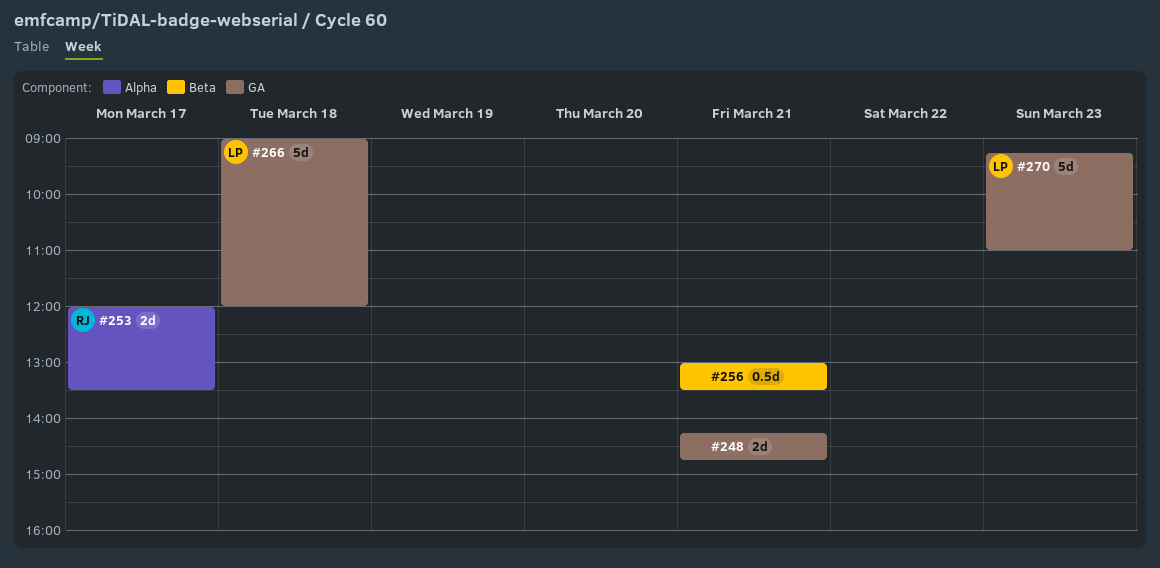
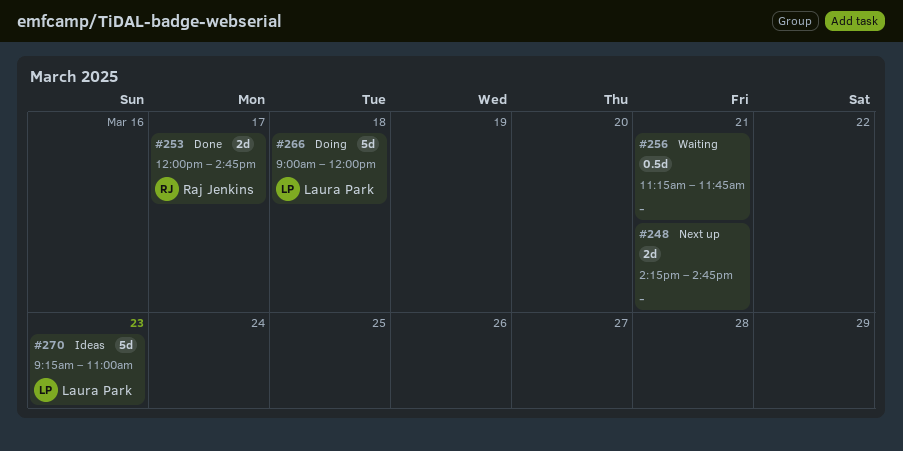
#253, ends: 13:30 -> 14:45
#256, begins: 13:00 -> 11:15
#256, ends: 13:30 -> 11:45

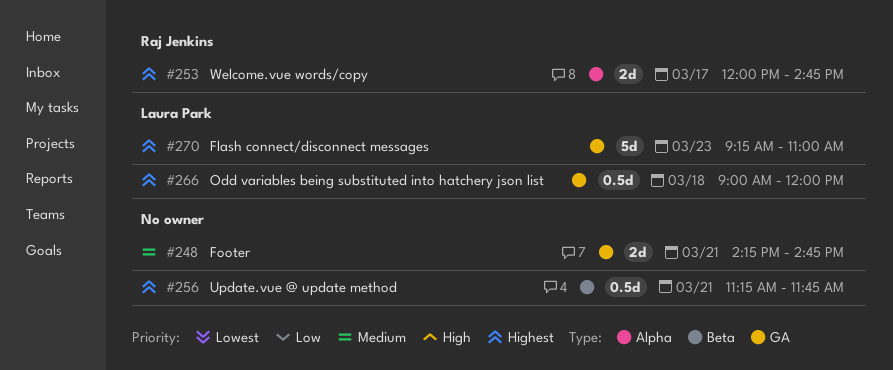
#266, estimate: 5d -> 0.5d

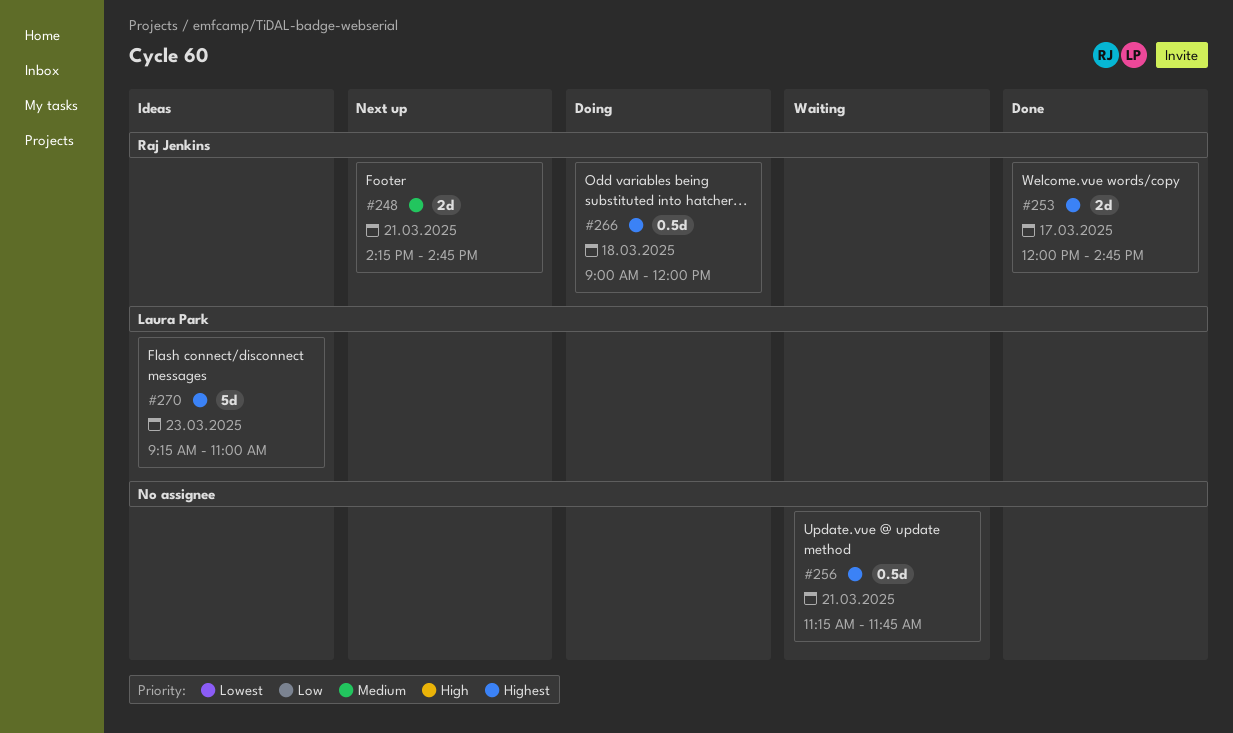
#248, owner: none -> Raj Jenkins
#266, owner: Laura Park -> Raj Jenkins

